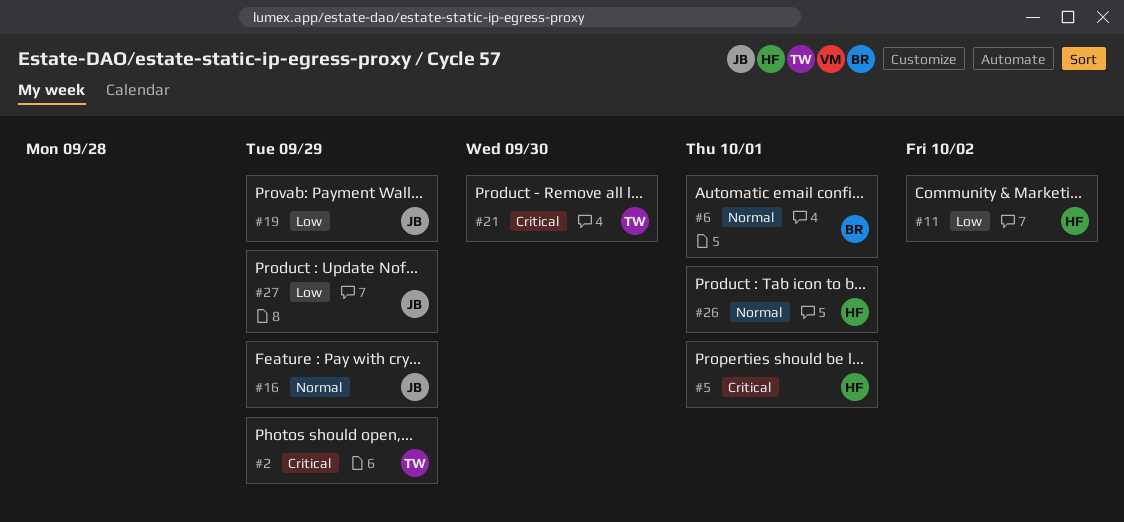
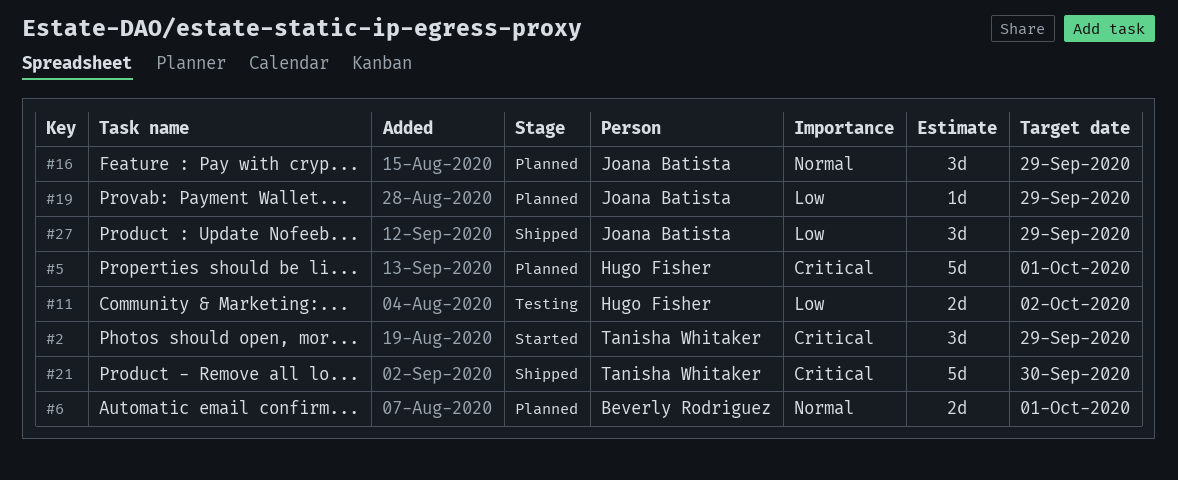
#26: present -> none

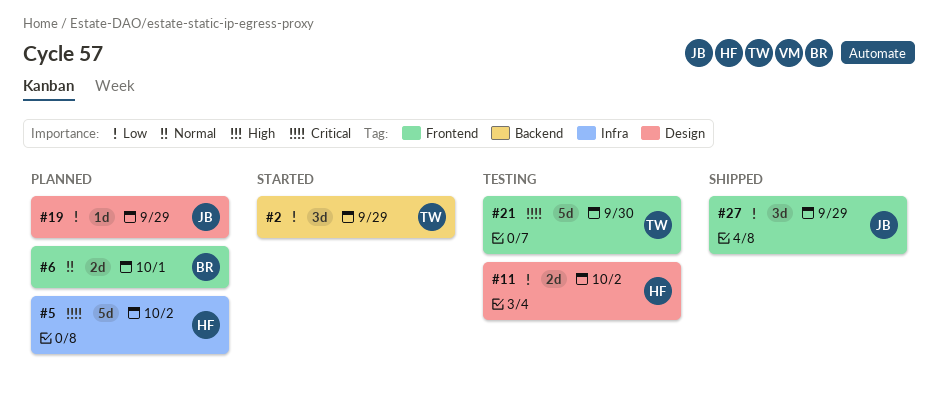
#2, priority: Critical -> Low
#5, due: Oct 1 -> Oct 2
#16: present -> none
#21, status: Shipped -> Testing

